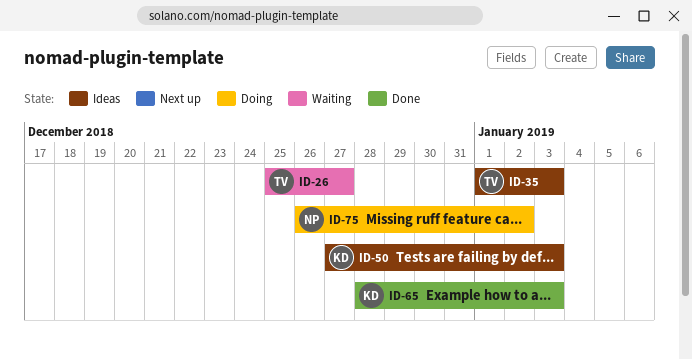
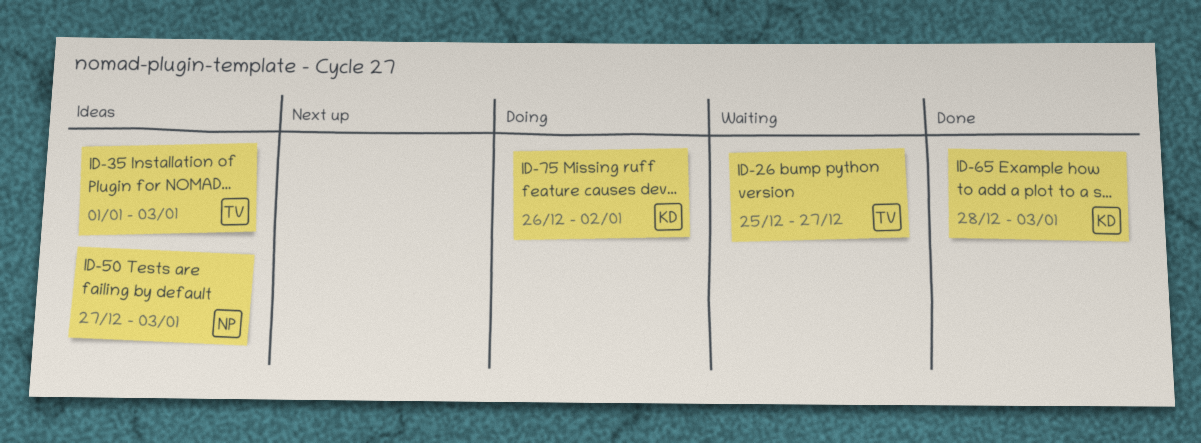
ID-50, owner: KD -> NP
ID-75, owner: NP -> KD

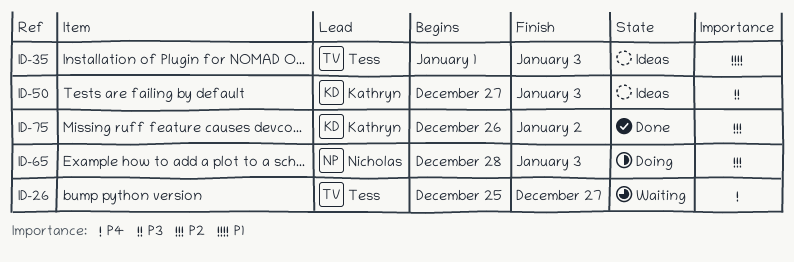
ID-50, owner: Nicholas -> Kathryn
ID-65, status: Done -> Doing
ID-65, owner: Kathryn -> Nicholas
ID-75, status: Doing -> Done

